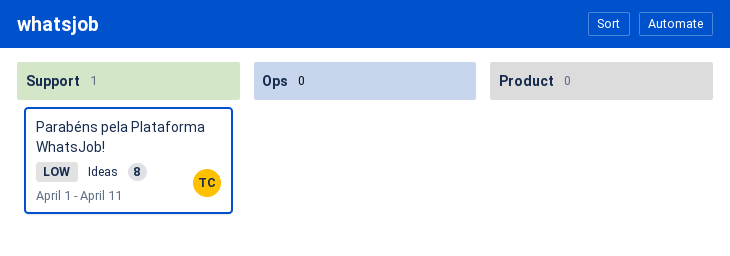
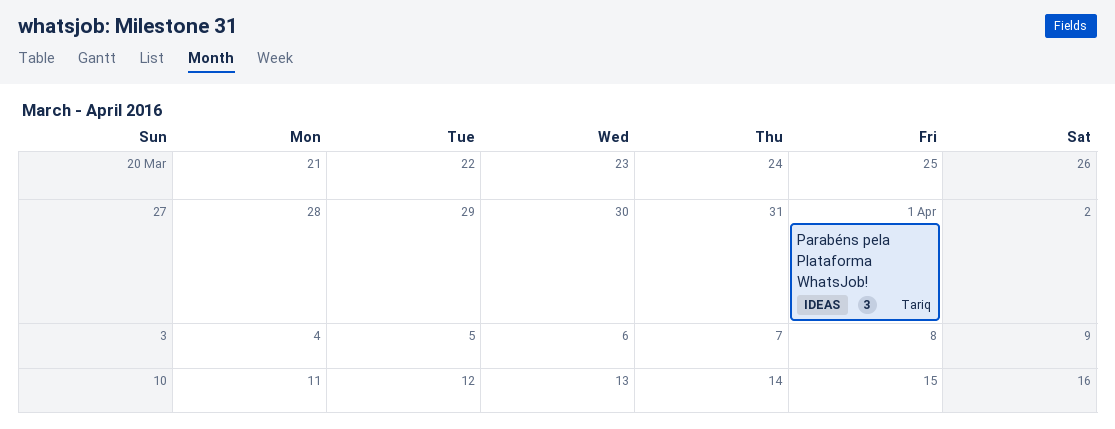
Parabéns pela Plataforma WhatsJob!, estimate: 8 -> 3
Parabéns pela Plataforma WhatsJob!, due: Apr 11 -> Apr 1

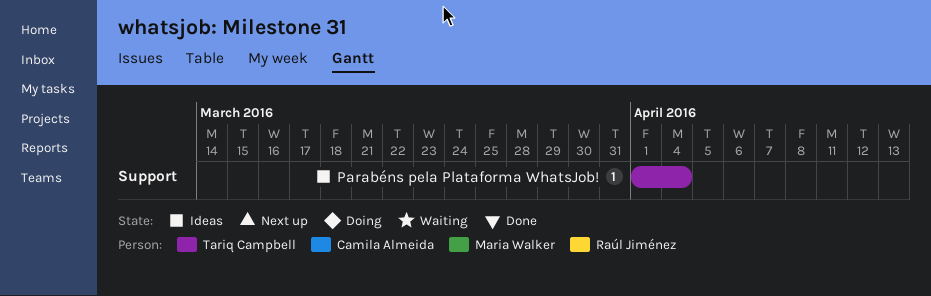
Parabéns pela Plataforma WhatsJob!, estimate: 3 -> 1
Parabéns pela Plataforma WhatsJob!, due: Apr 1 -> Apr 4

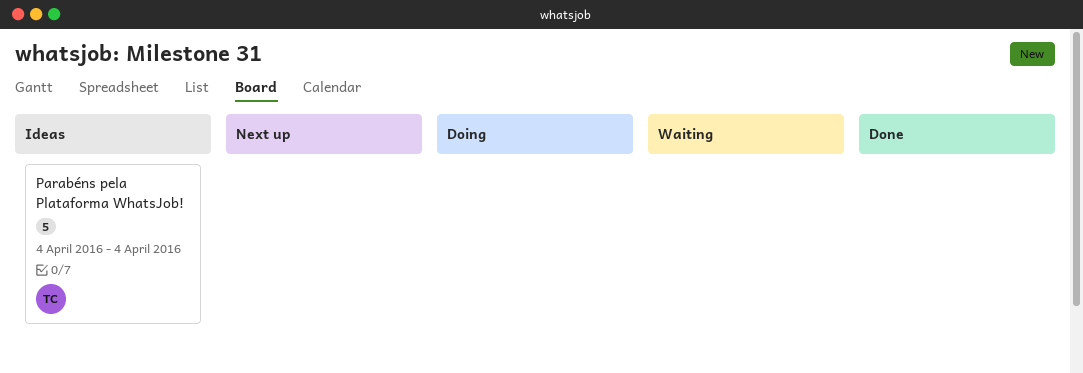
Parabéns pela Plataforma WhatsJob!, estimate: 1 -> 5
Parabéns pela Plataforma WhatsJob!, start: Apr 1 -> Apr 4

